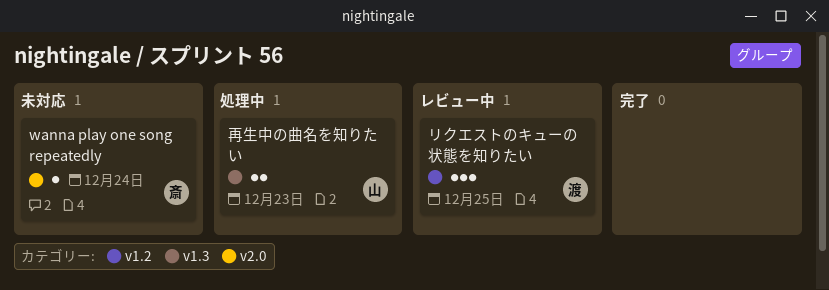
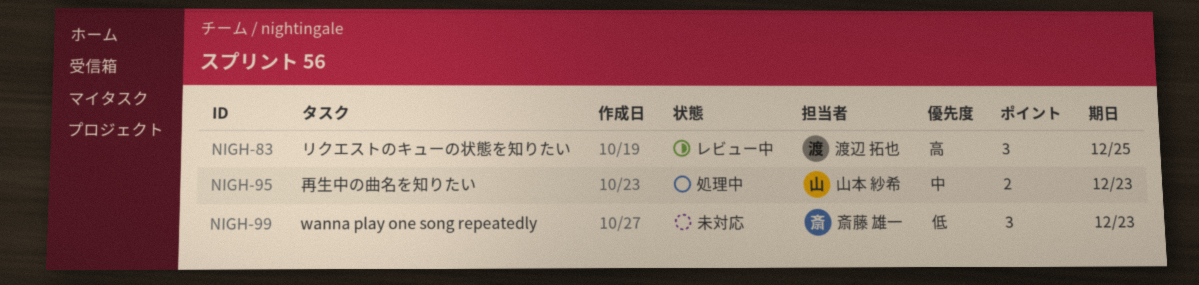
wanna play one song repeatedly, estimate: 1 -> 3
wanna play one song repeatedly, due: Dec 24 -> Dec 23

